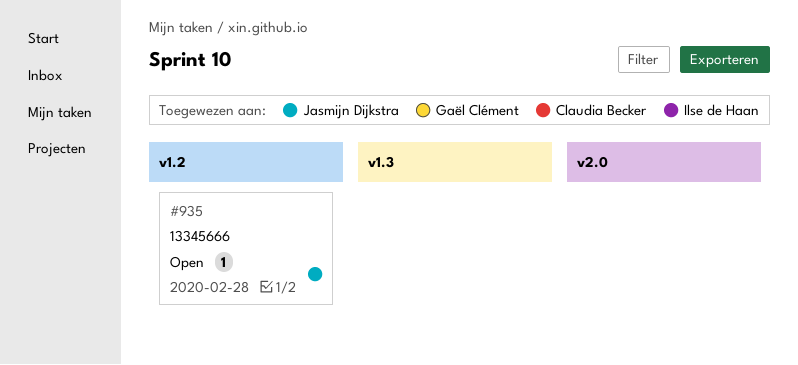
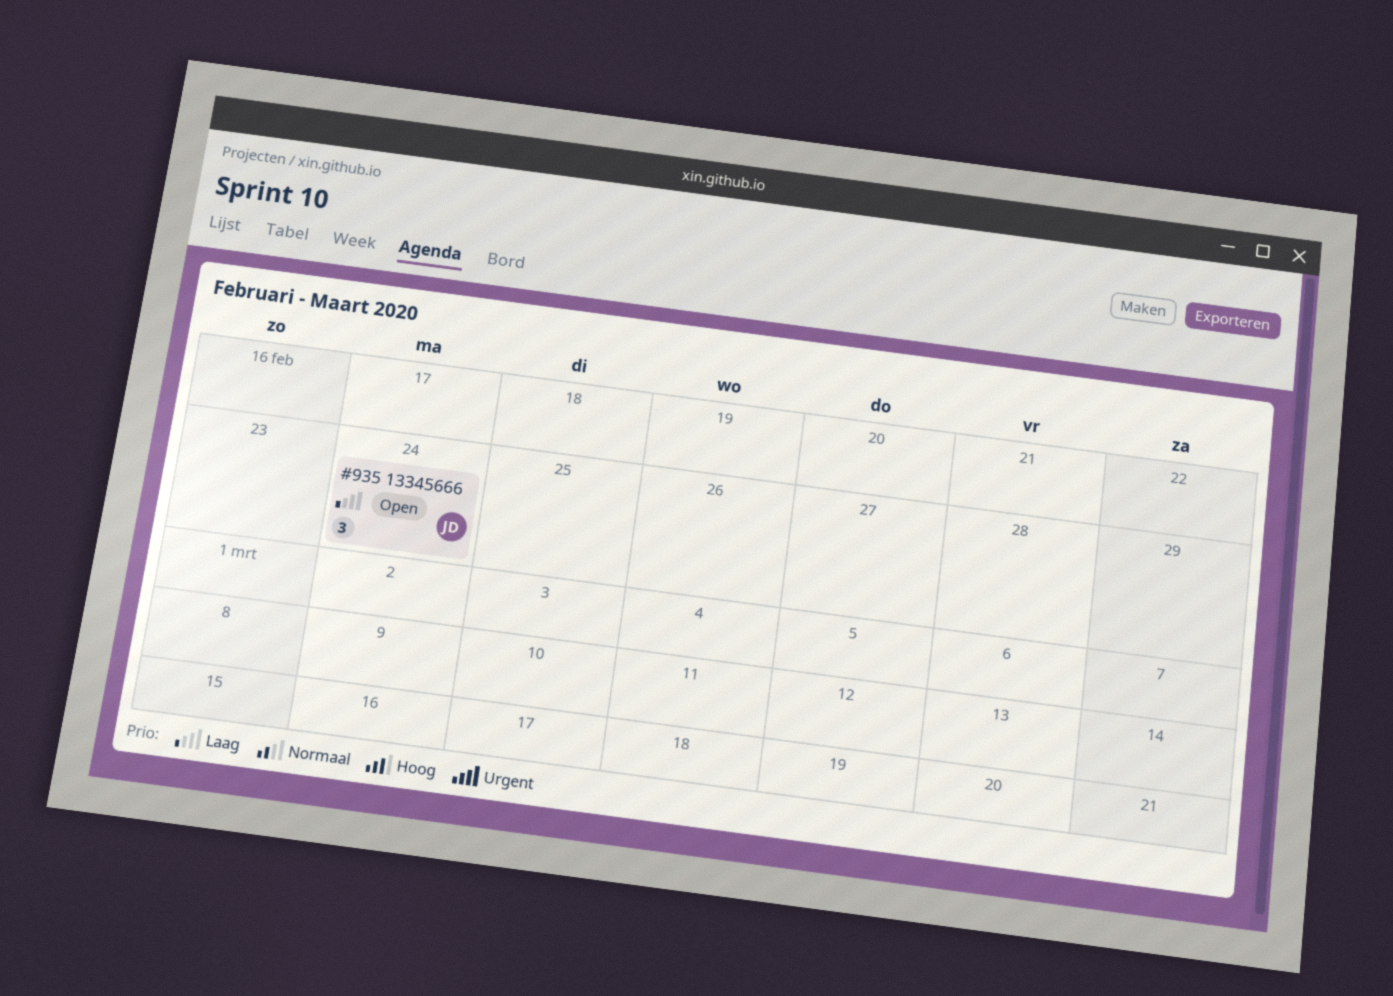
#935, estimate: 1 -> 3
#935, due: Feb 28 -> Feb 24

